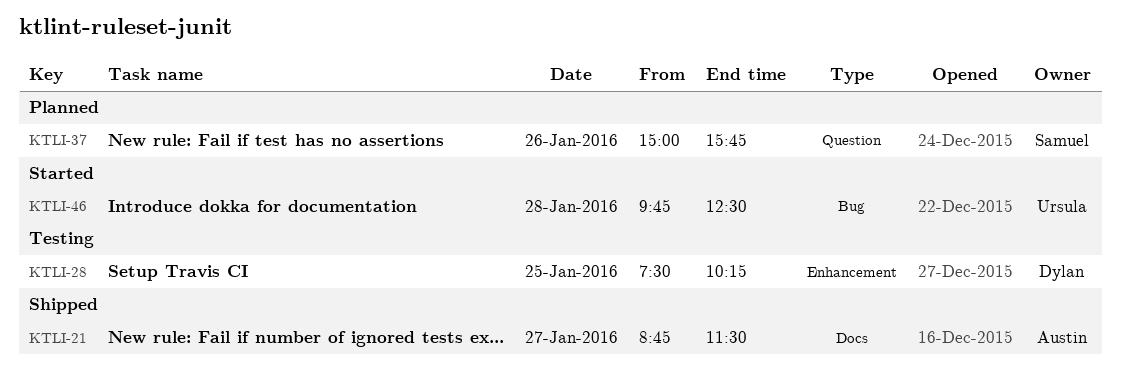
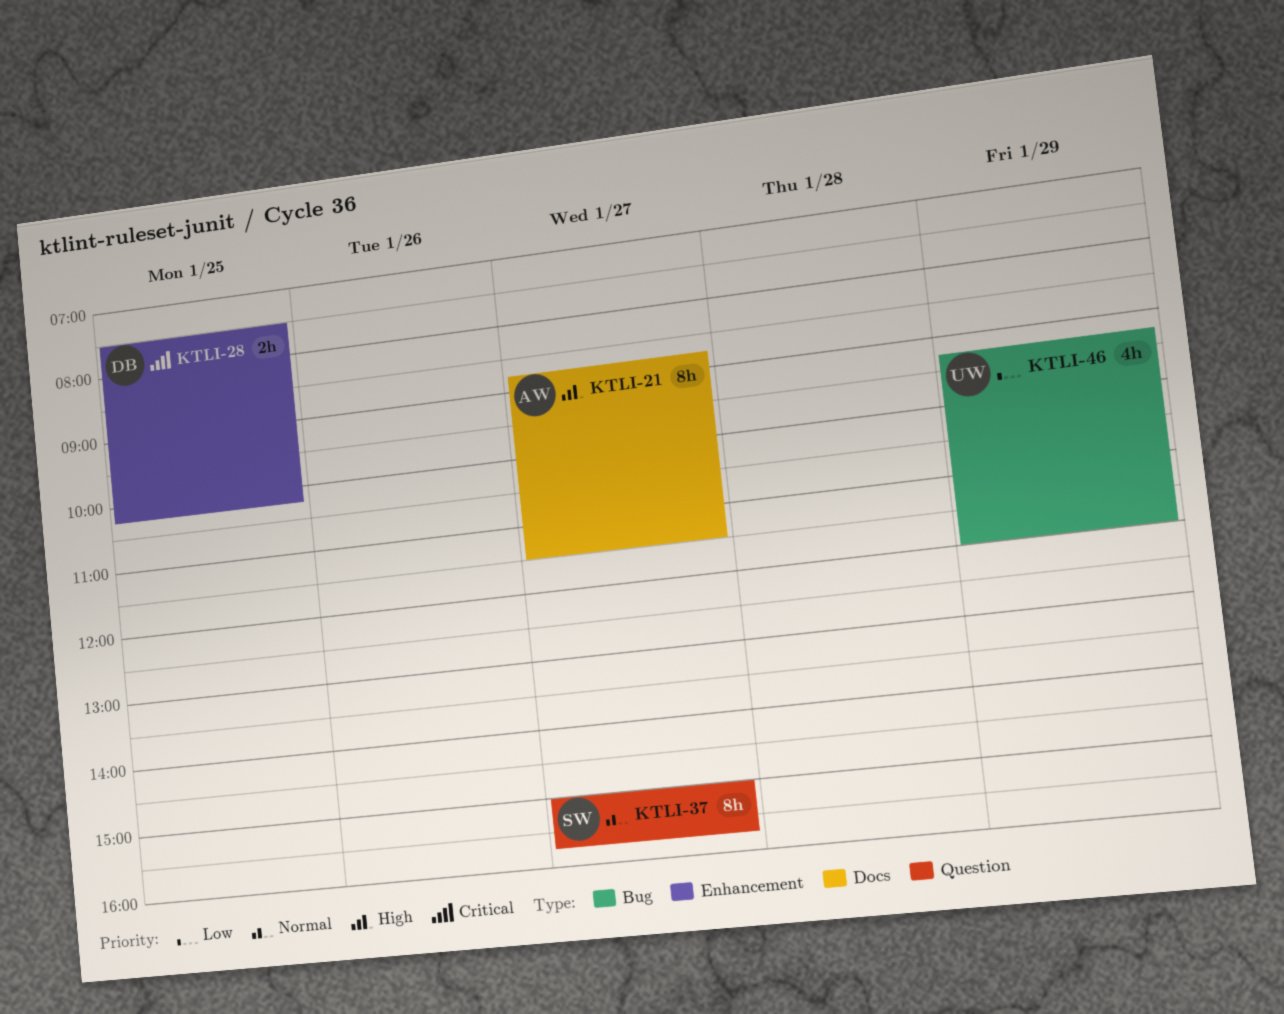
KTLI-37, day: Jan 26 -> Jan 27
KTLI-46, day: Jan 28 -> Jan 29
KTLI-46, begins: 09:45 -> 09:15
KTLI-46, ends: 12:30 -> 12:00

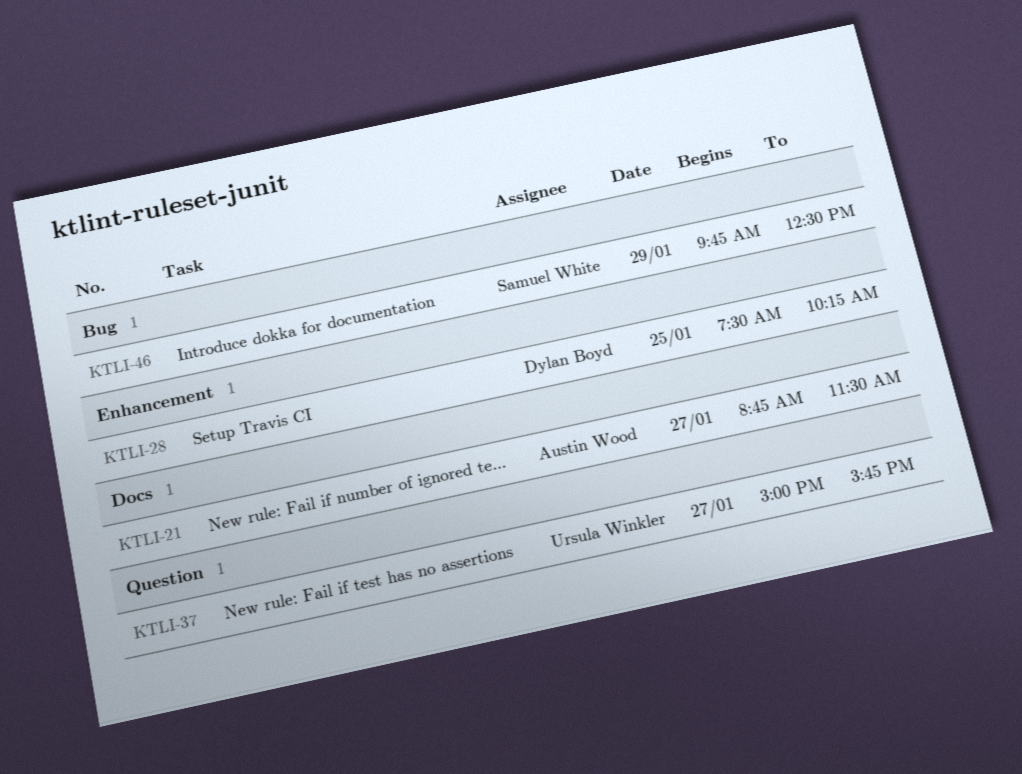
KTLI-37, owner: Samuel White -> Ursula Winkler
KTLI-46, owner: Ursula Winkler -> Samuel White
KTLI-46, begins: 09:15 -> 09:45
KTLI-46, ends: 12:00 -> 12:30

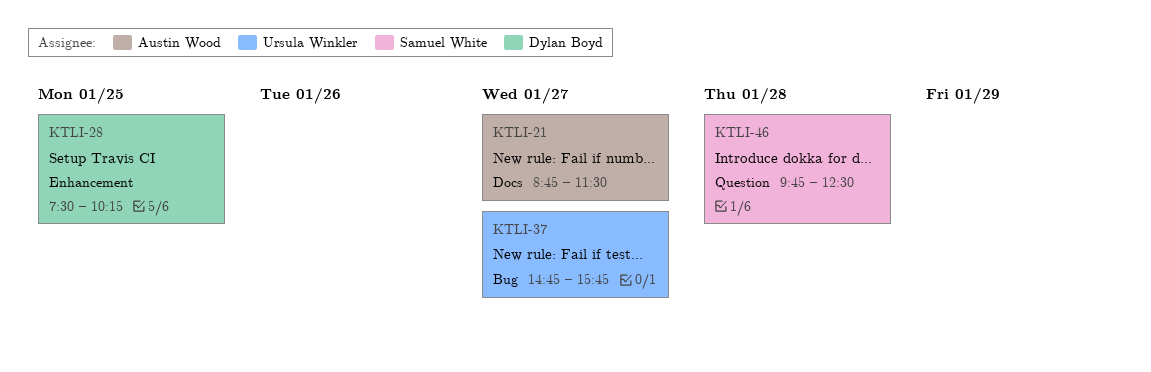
KTLI-37, label: Question -> Bug
KTLI-37, begins: 15:00 -> 14:45
KTLI-46, label: Bug -> Question
KTLI-46, day: Jan 29 -> Jan 28

